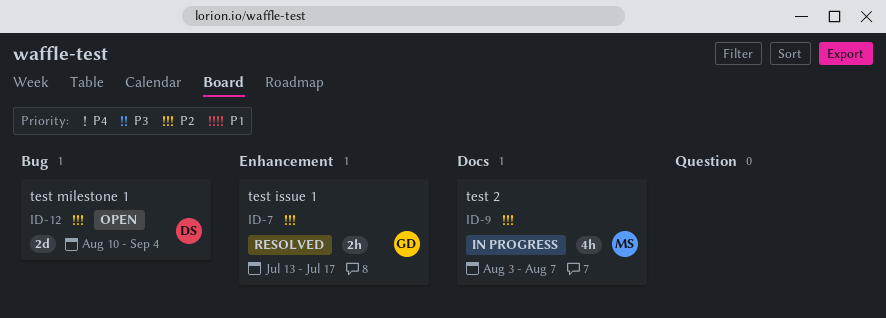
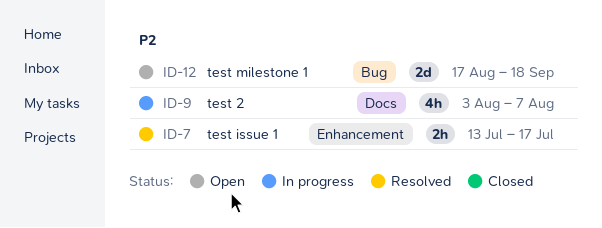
ID-12, start: Aug 10 -> Aug 17
ID-12, due: Sep 4 -> Sep 18

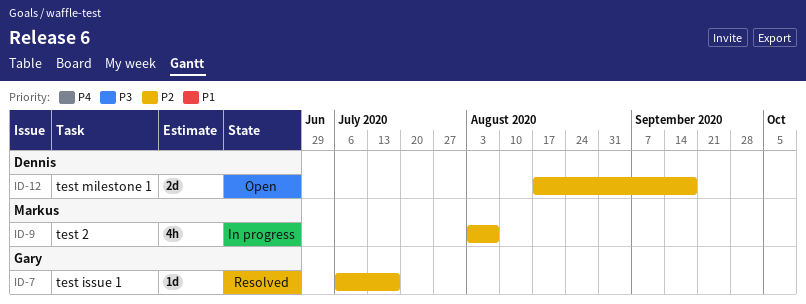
ID-7, estimate: 2h -> 1d
ID-7, start: Jul 13 -> Jul 6

